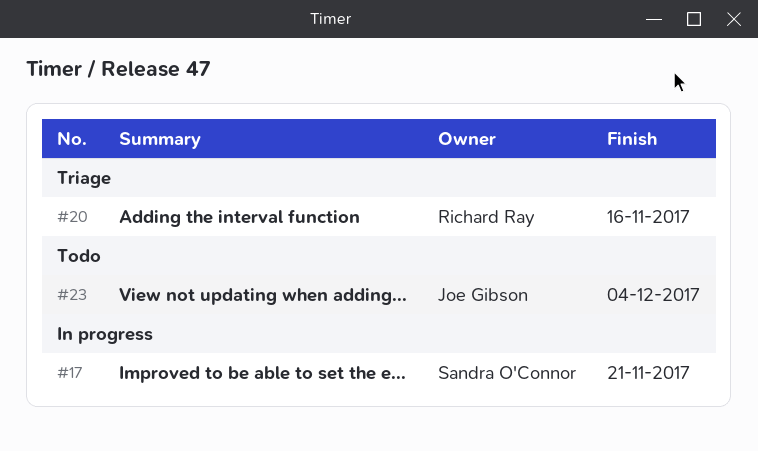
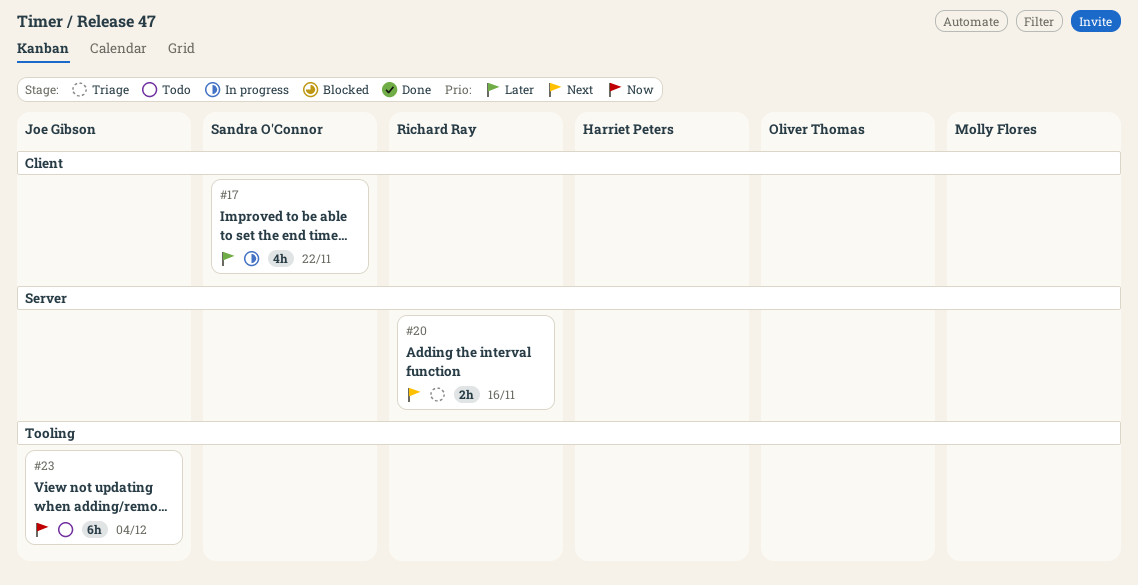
#17, due: Nov 21 -> Nov 22

